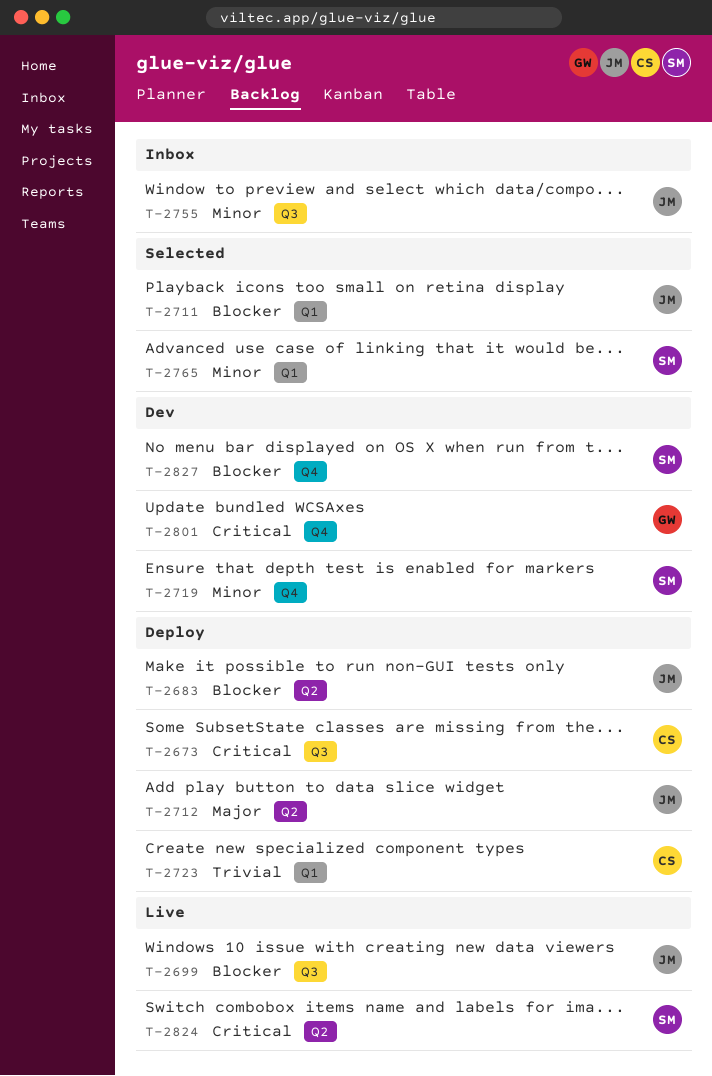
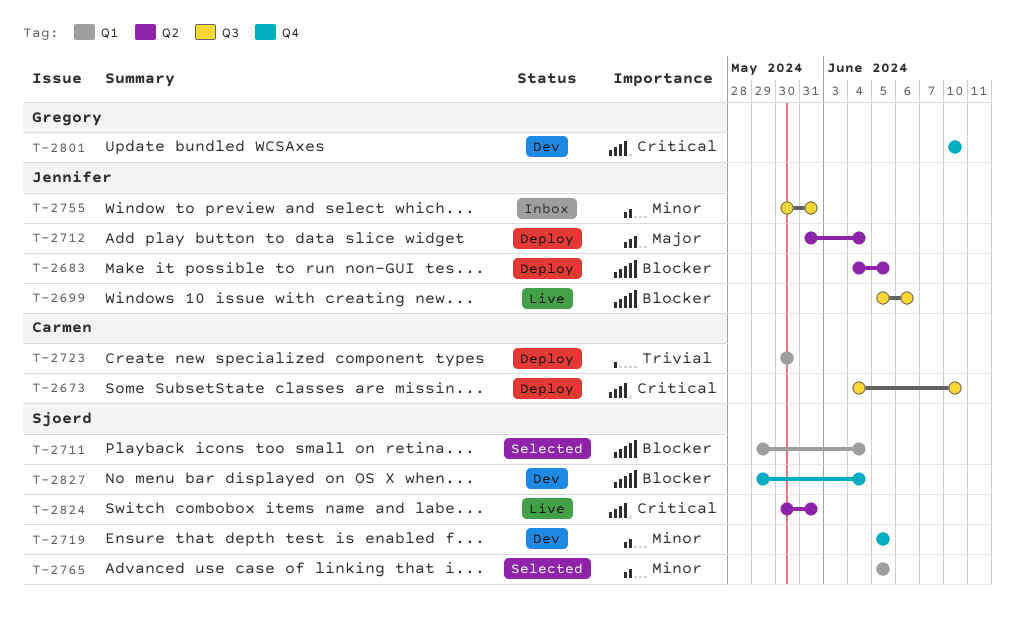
T-2711, owner: Jennifer -> Sjoerd

